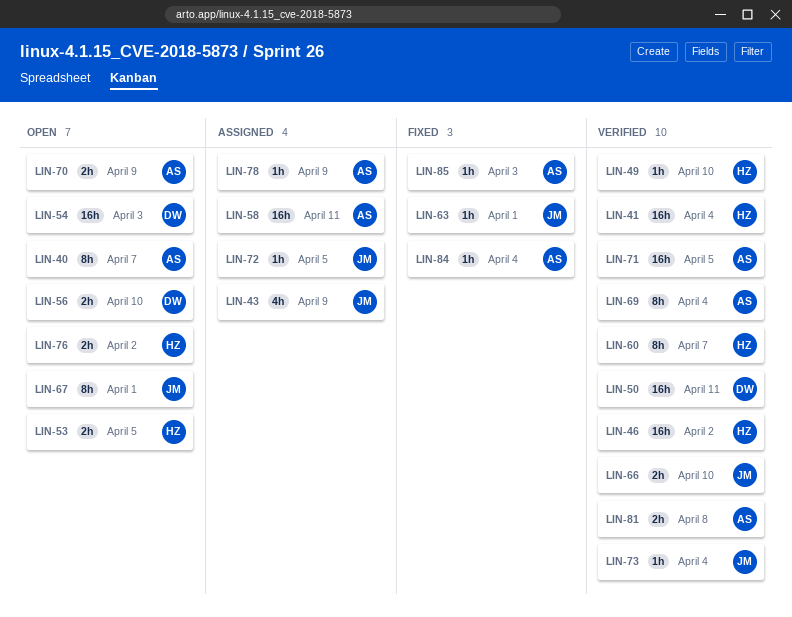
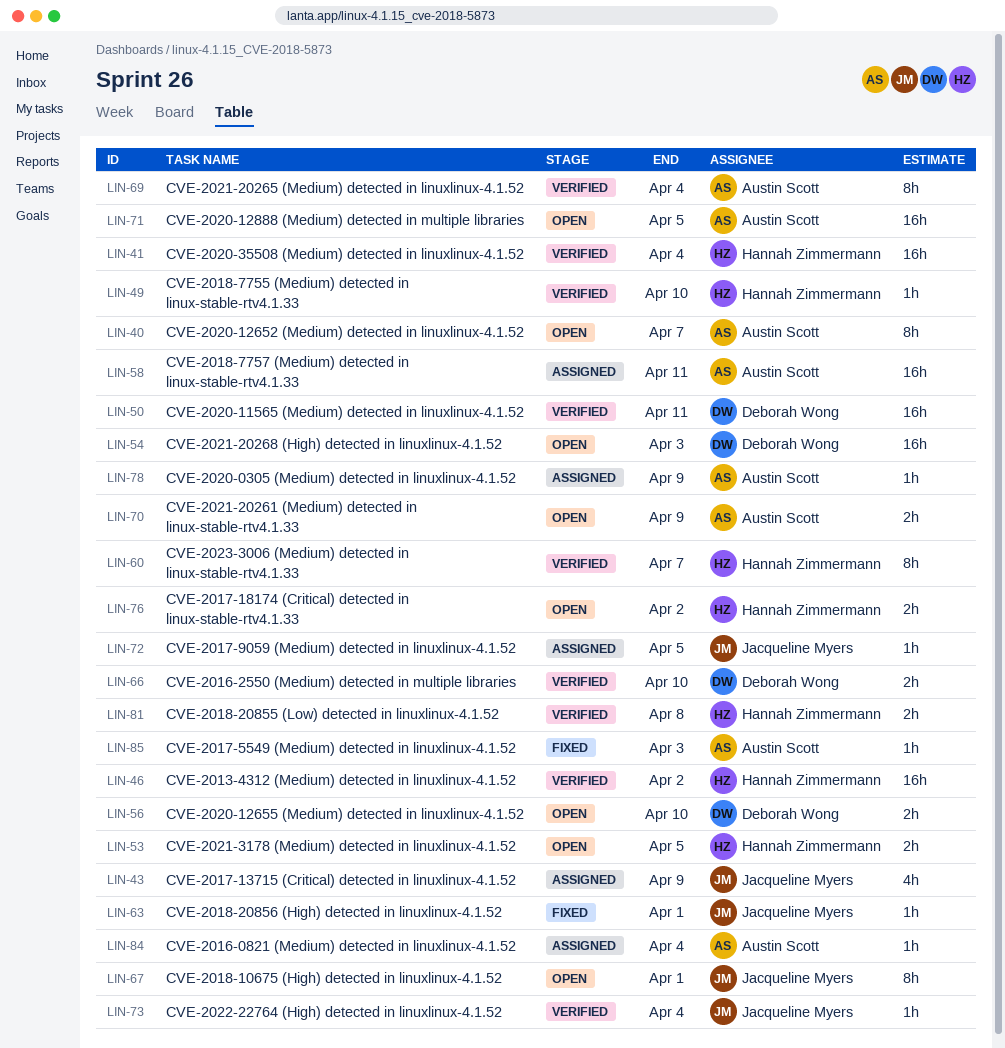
LIN-66, owner: Jacqueline Myers -> Deborah Wong
LIN-71, status: Verified -> Open
LIN-81, owner: Austin Scott -> Hannah Zimmermann
LIN-84, status: Fixed -> Assigned

